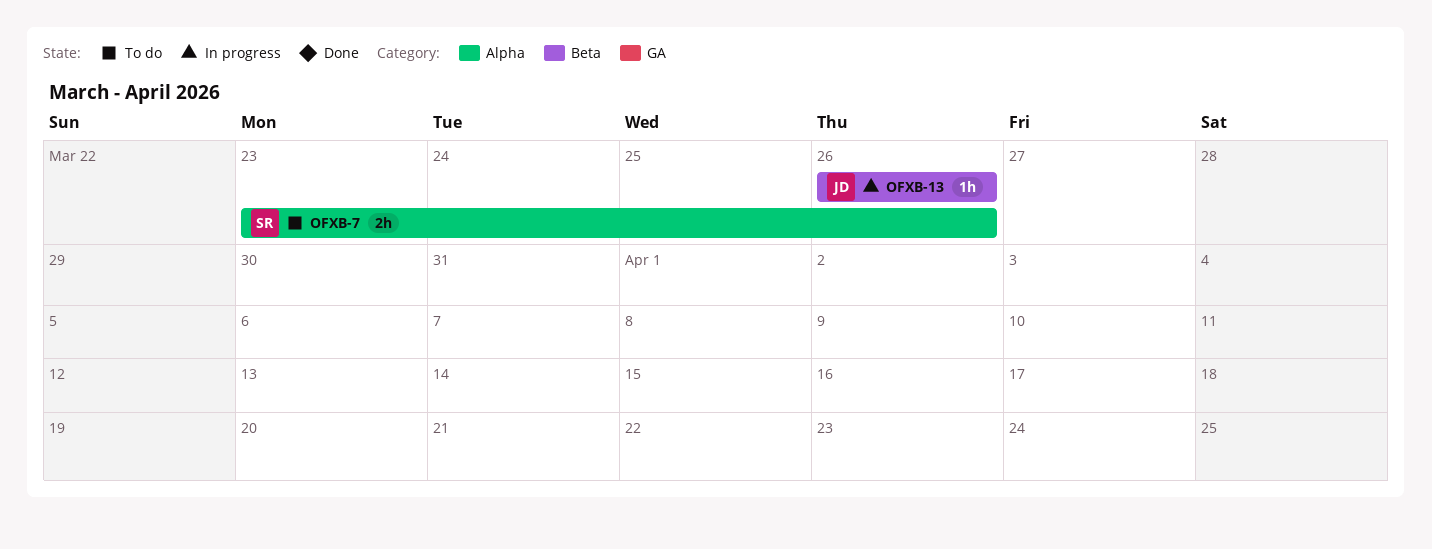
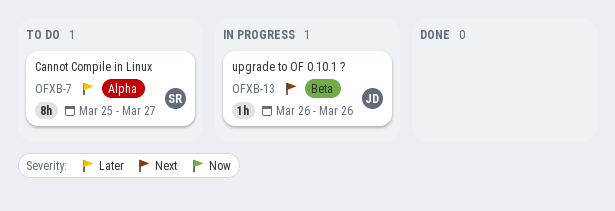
OFXB-7, estimate: 2h -> 8h
OFXB-7, start: Mar 23 -> Mar 25
OFXB-7, due: Mar 26 -> Mar 27

